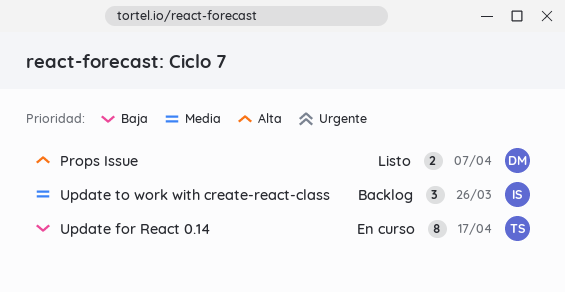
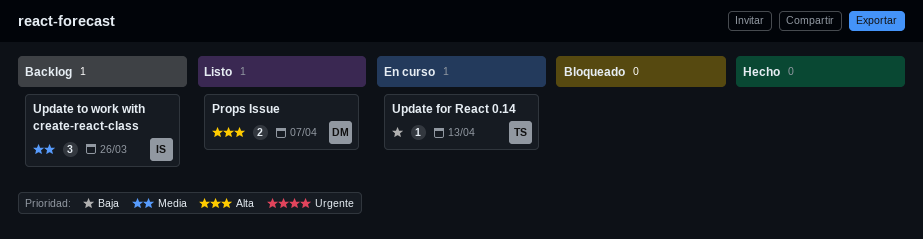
Update for React 0.14, estimate: 8 -> 1
Update for React 0.14, due: Apr 17 -> Apr 13

